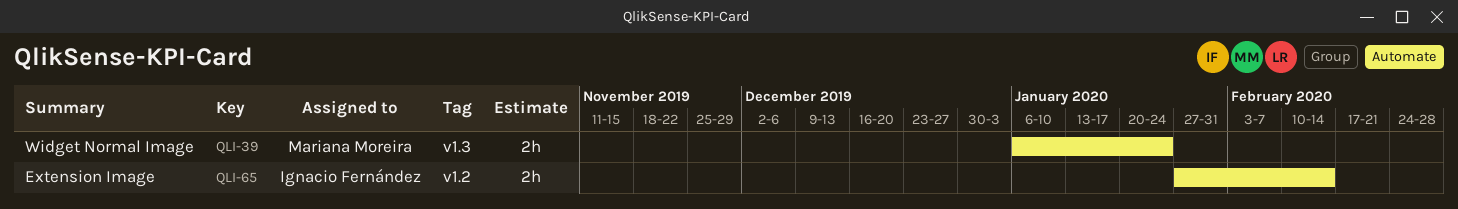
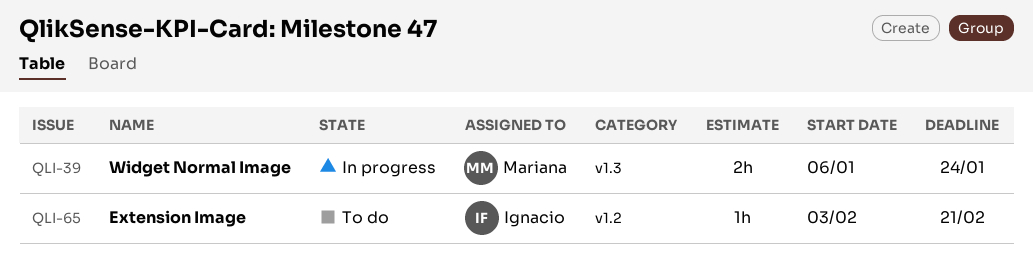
QLI-65, estimate: 2h -> 1h
QLI-65, start: Jan 27 -> Feb 3
QLI-65, due: Feb 14 -> Feb 21

